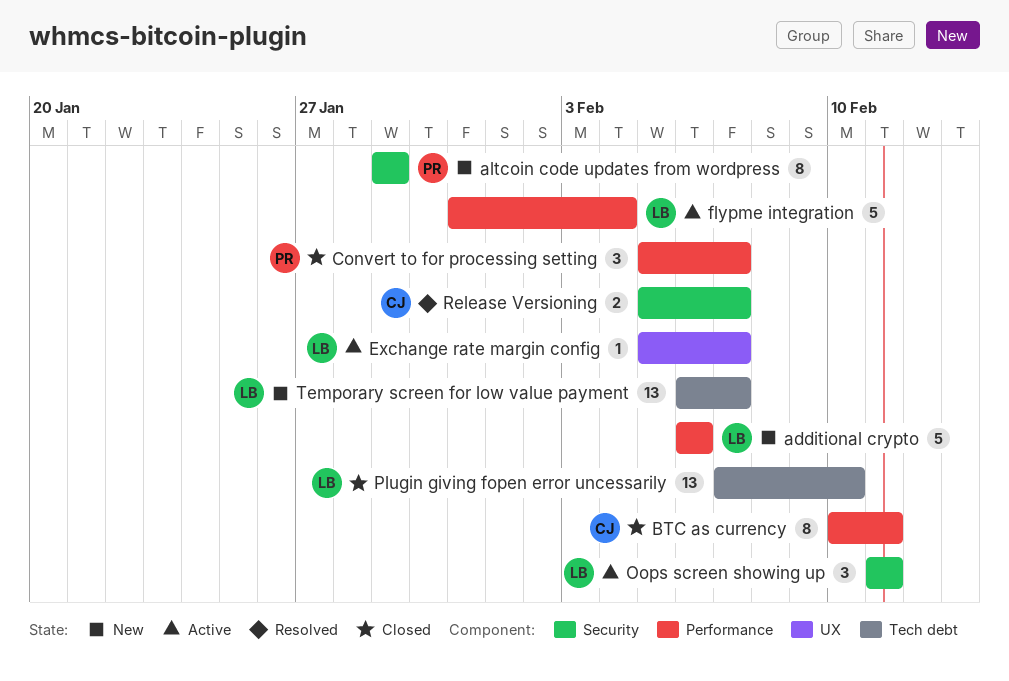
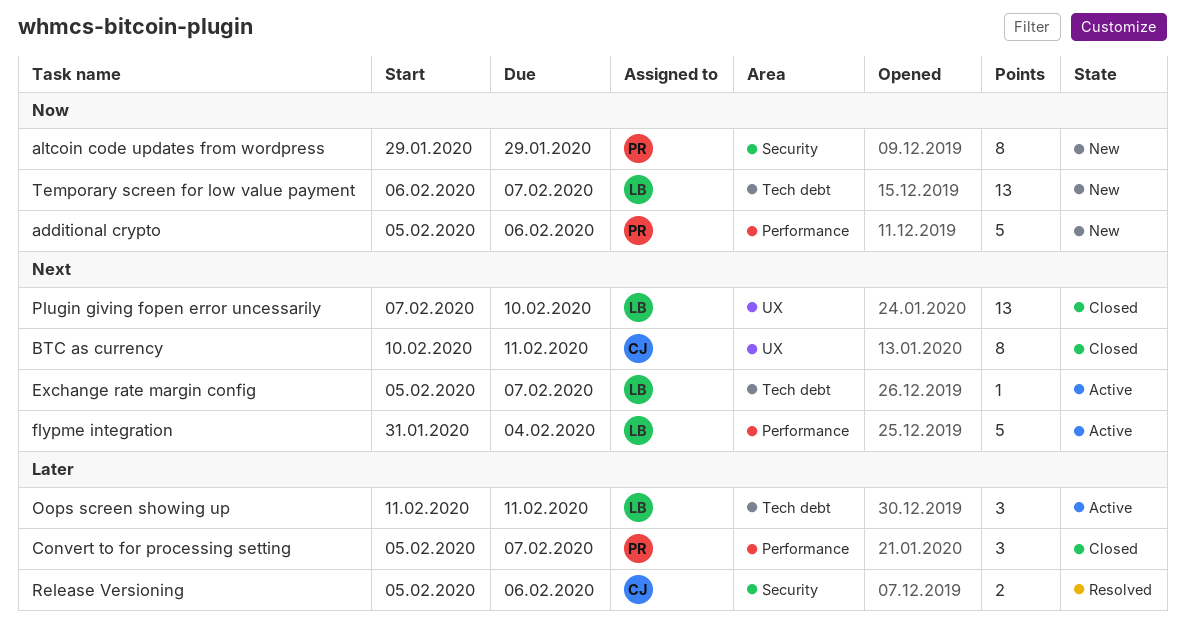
additional crypto, owner: LB -> PR
additional crypto, start: Feb 6 -> Feb 5
BTC as currency, label: Performance -> UX
Exchange rate margin config, label: UX -> Tech debt
Oops screen showing up, label: Security -> Tech debt
Plugin giving fopen error uncessarily, label: Tech debt -> UX
Release Versioning, due: Feb 7 -> Feb 6

